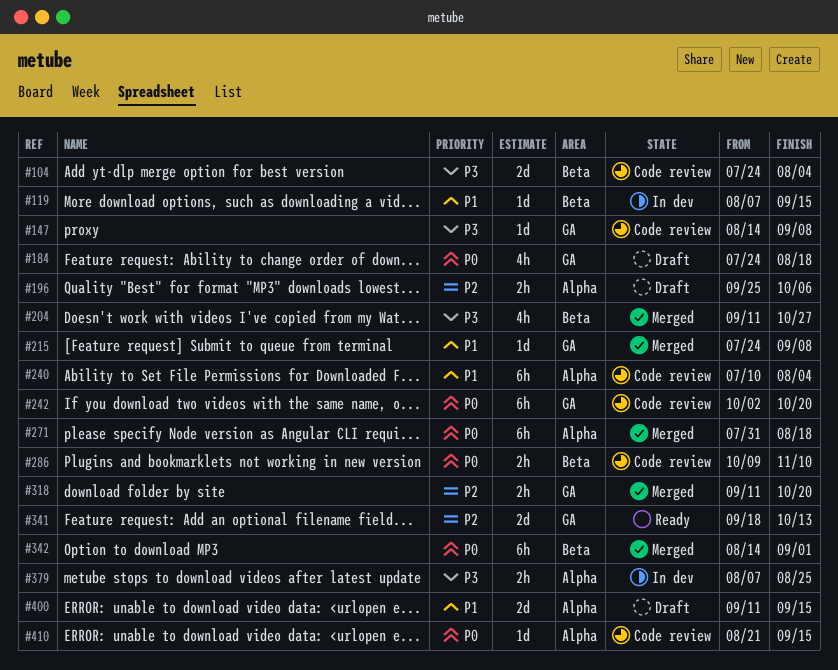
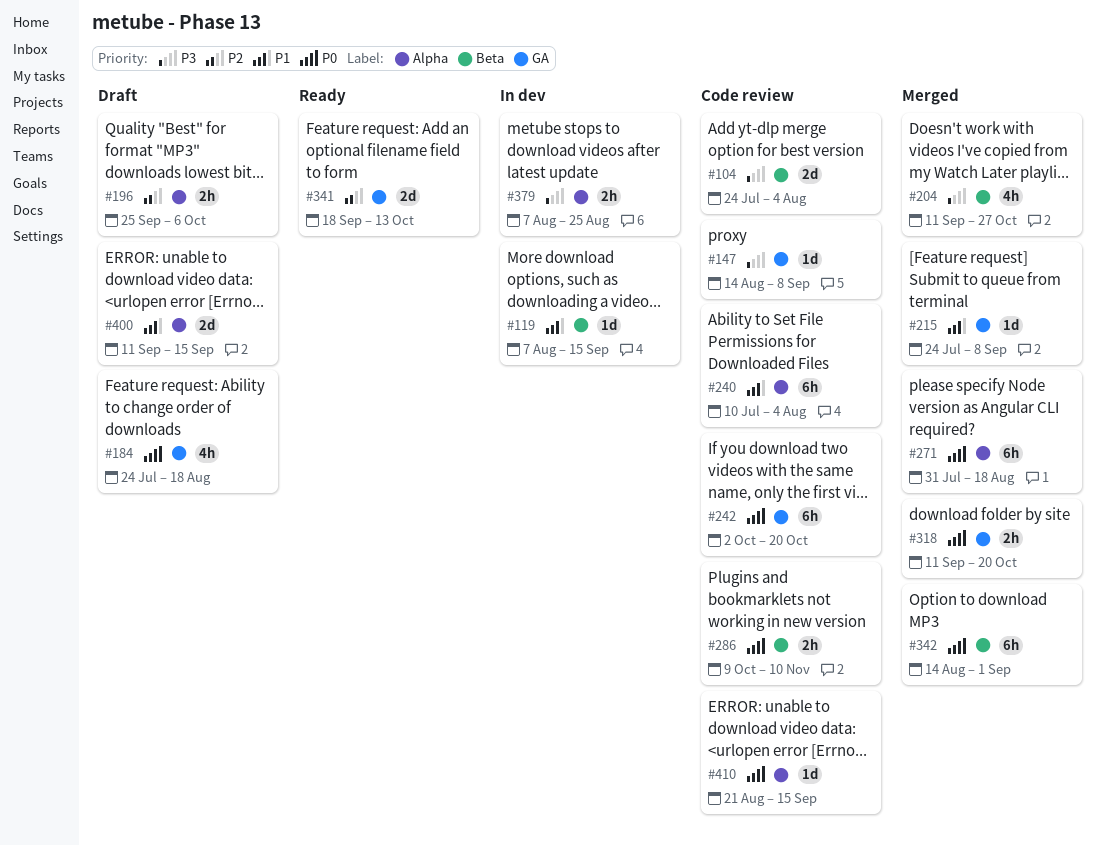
#318, priority: P2 -> P0

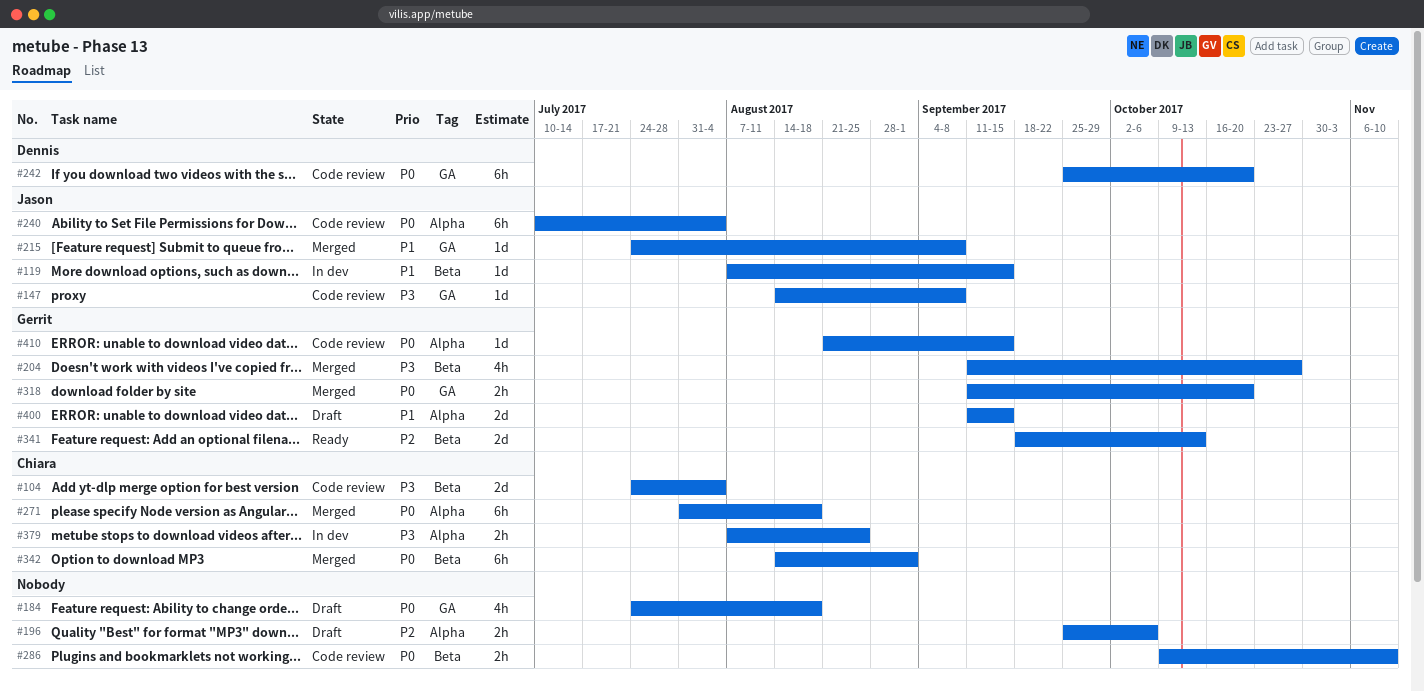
#240, priority: P1 -> P0
#242, start: Oct 2 -> Sep 25
#341, label: GA -> Beta

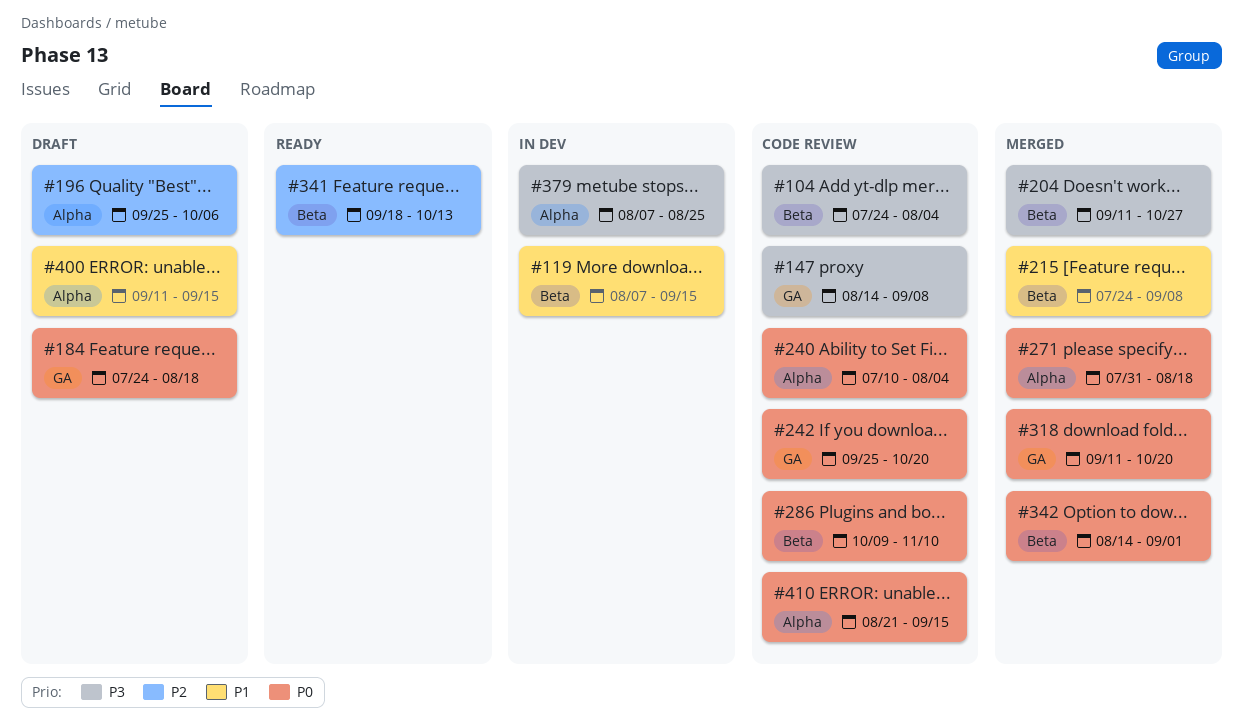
#215, label: GA -> Beta

